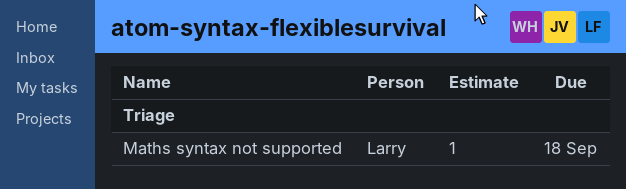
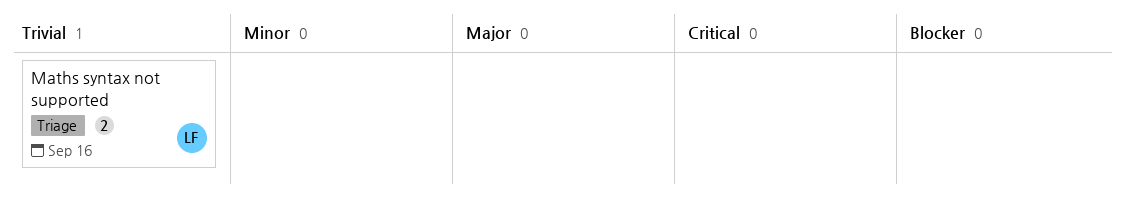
Maths syntax not supported, estimate: 1 -> 2
Maths syntax not supported, due: Sep 18 -> Sep 16

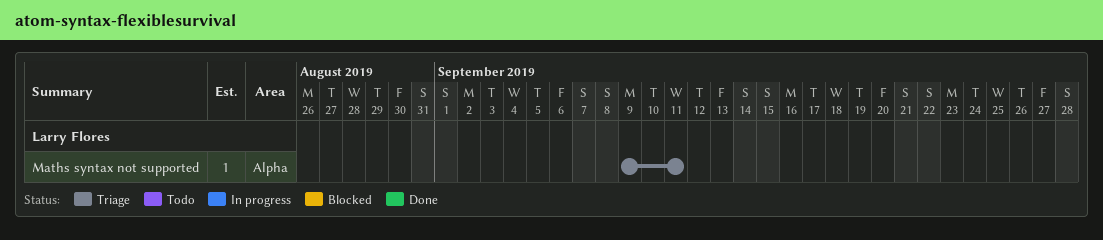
Maths syntax not supported, estimate: 2 -> 1
Maths syntax not supported, due: Sep 16 -> Sep 11

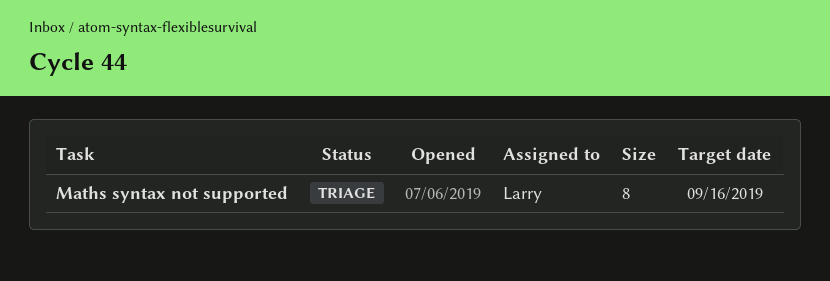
Maths syntax not supported, estimate: 1 -> 8
Maths syntax not supported, due: Sep 11 -> Sep 16

